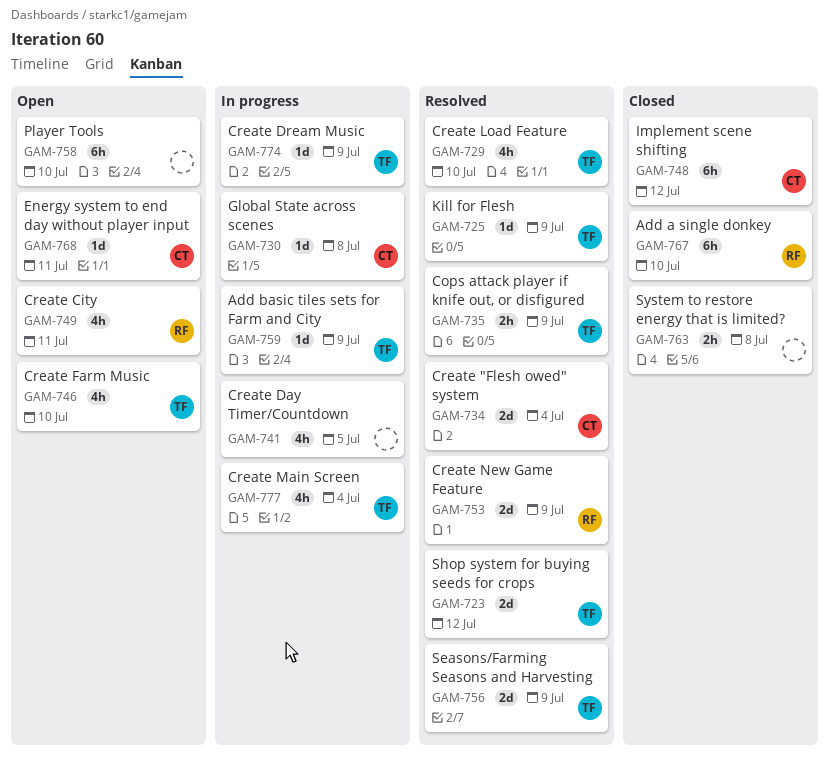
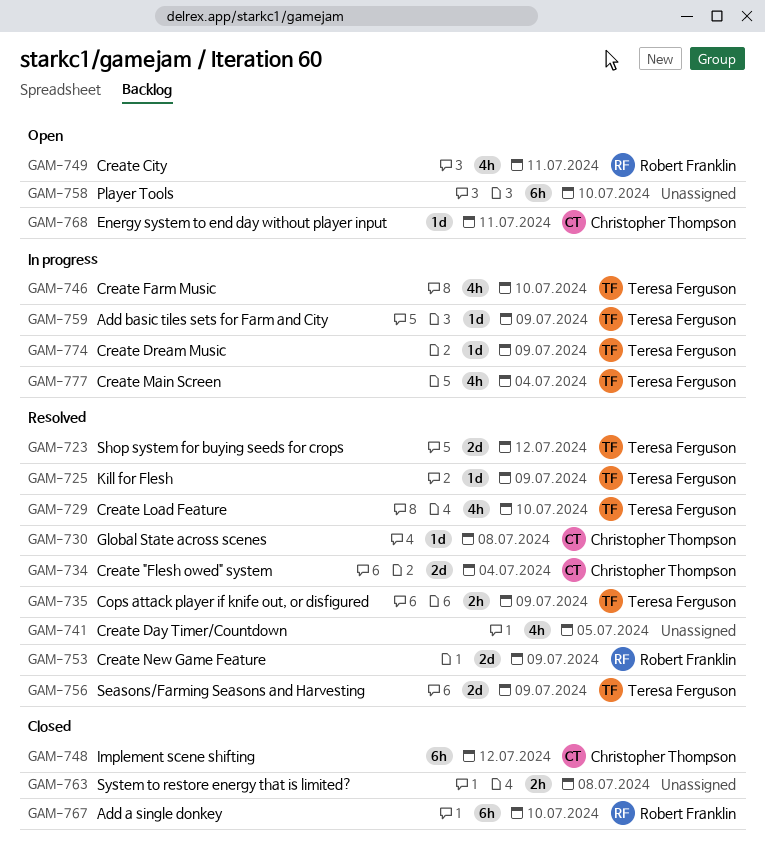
GAM-730, status: In progress -> Resolved
GAM-741, status: In progress -> Resolved
GAM-746, status: Open -> In progress

